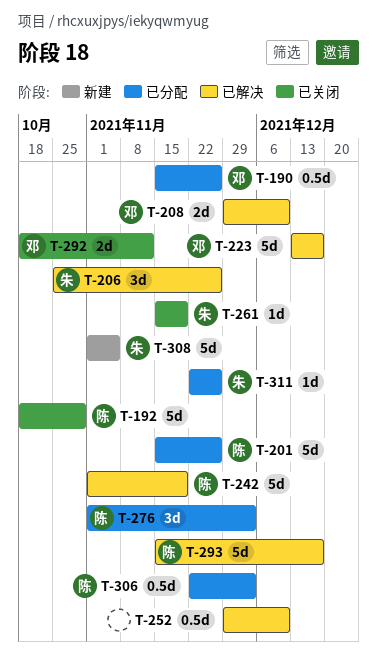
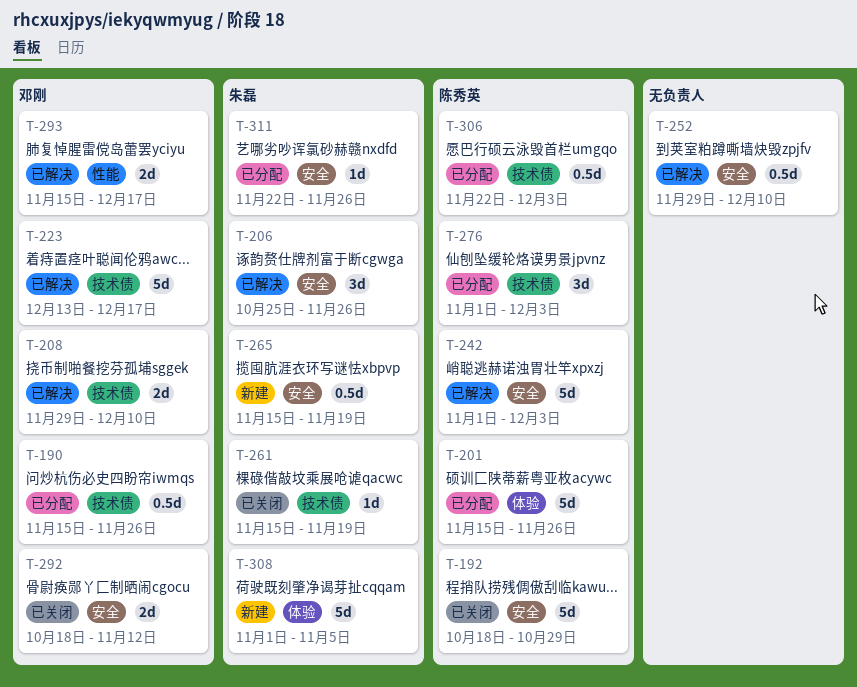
T-242, due: Nov 19 -> Dec 3
T-265: none -> present
T-293, owner: 陈秀英 -> 邓刚
T-293, estimate: 5d -> 2d

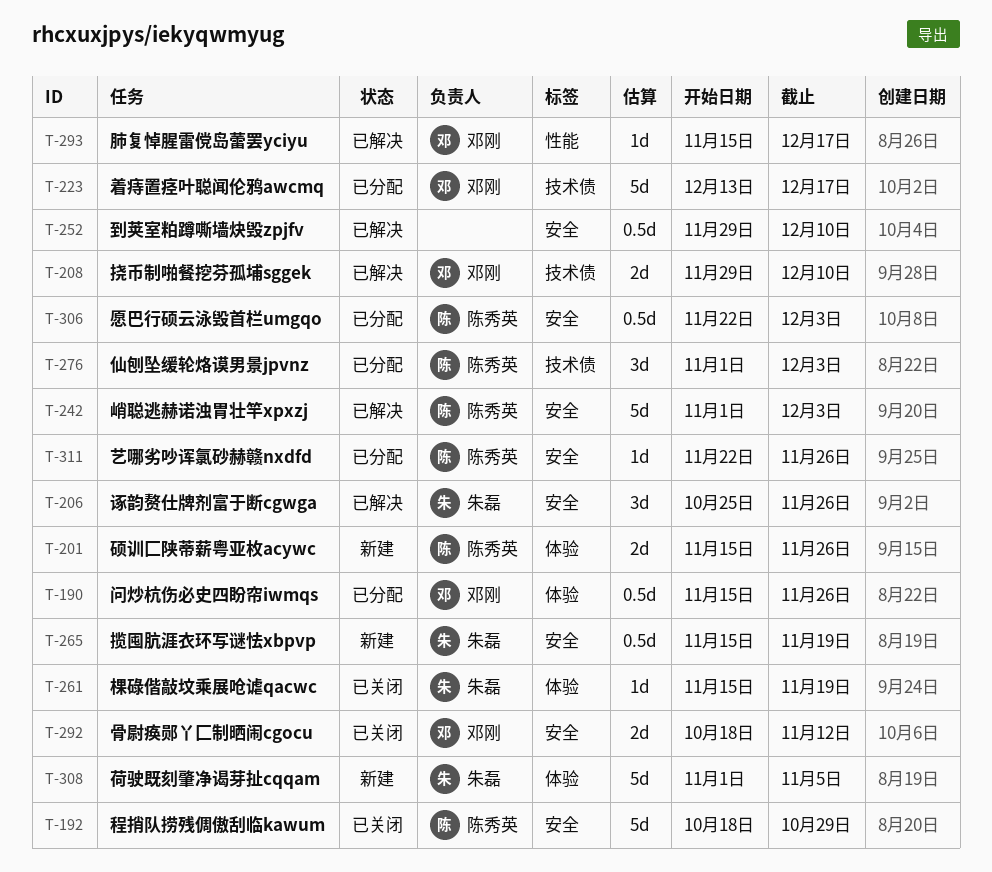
T-190, label: 技术债 -> 体验
T-201, status: 已分配 -> 新建
T-201, estimate: 5d -> 2d
T-223, status: 已解决 -> 已分配
T-261, label: 技术债 -> 体验
T-293, estimate: 2d -> 1d
T-306, label: 技术债 -> 安全
T-311, owner: 朱磊 -> 陈秀英

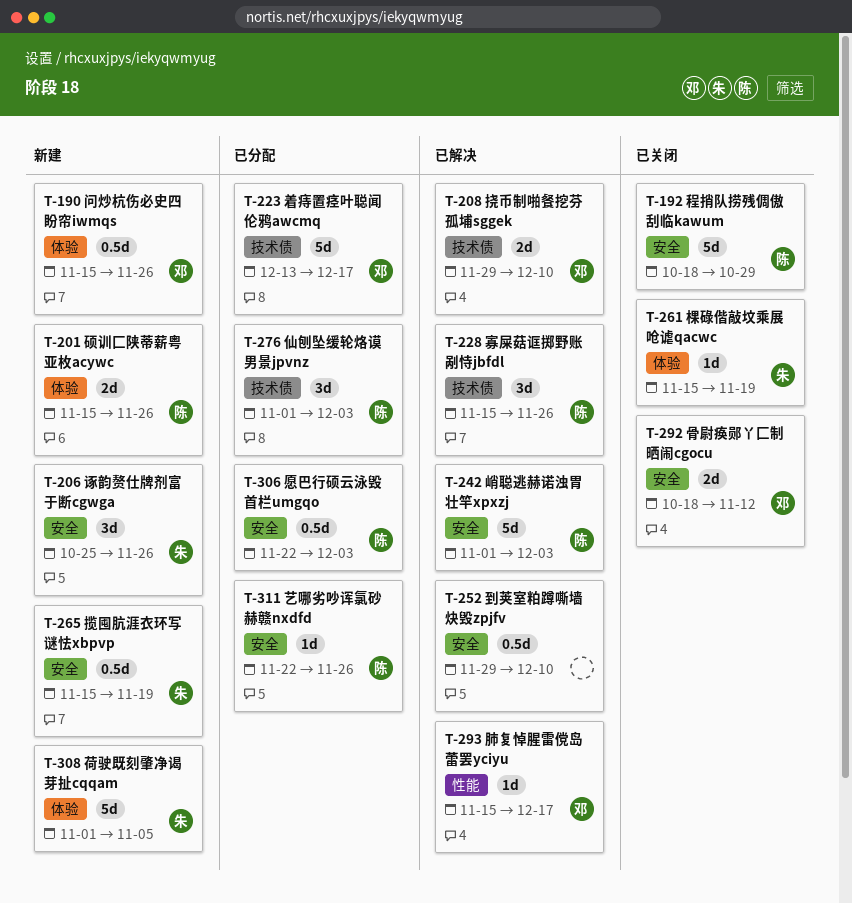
T-190, status: 已分配 -> 新建
T-206, status: 已解决 -> 新建
T-228: none -> present

